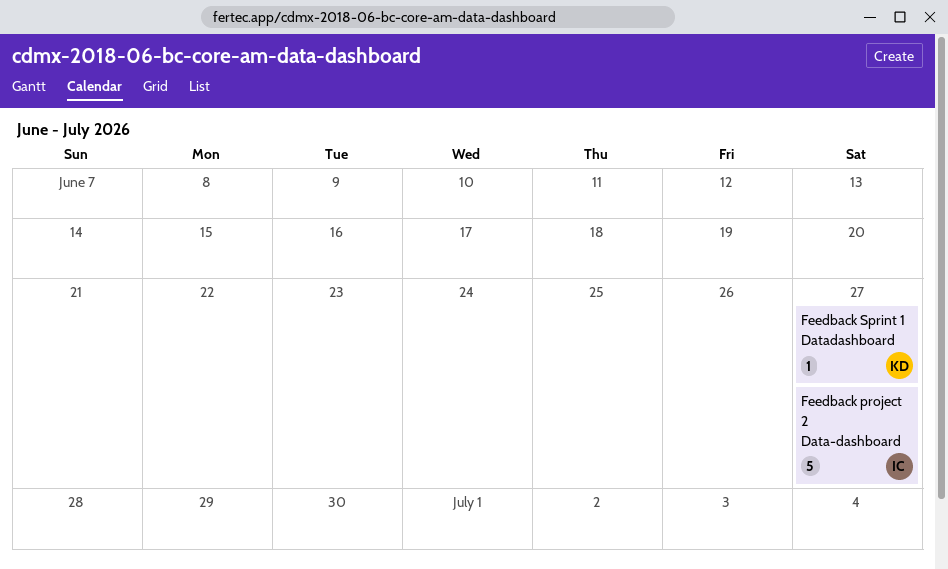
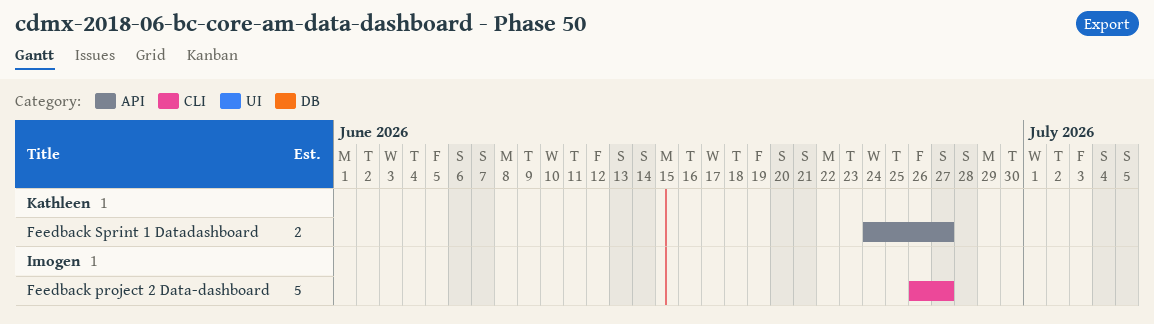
Feedback Sprint 1 Datadashboard, estimate: 1 -> 2

